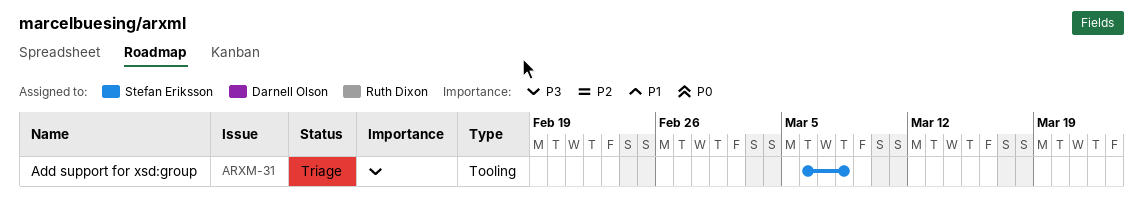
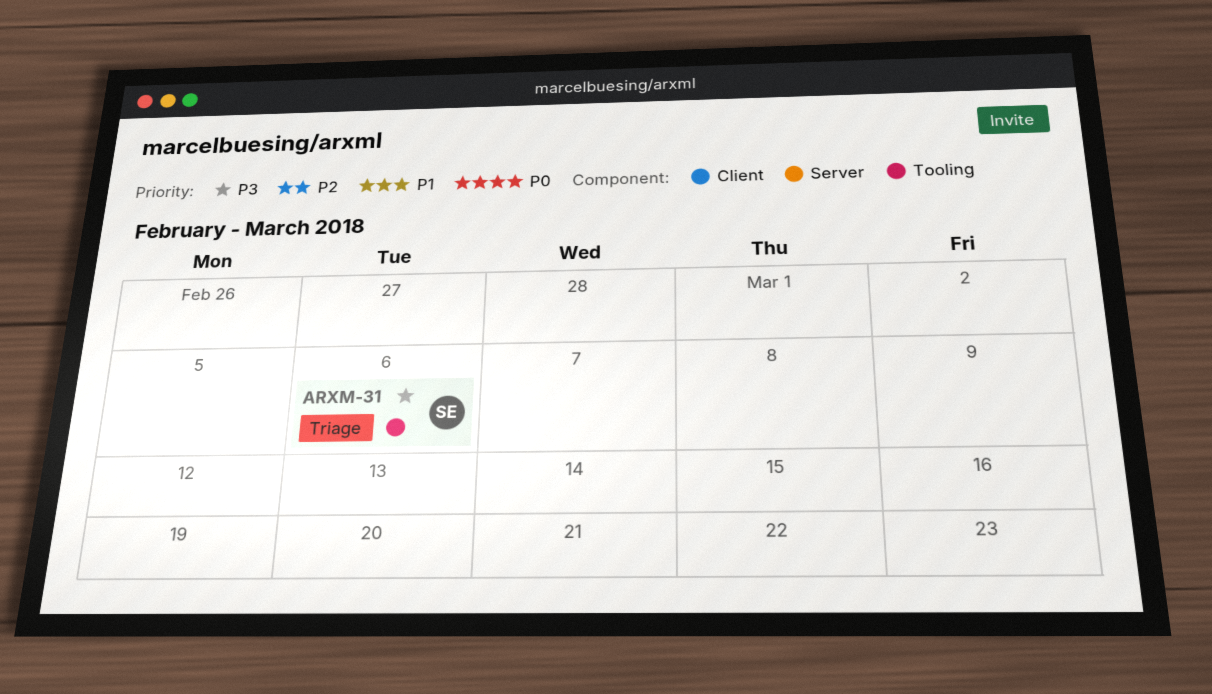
ARXM-31, due: Mar 8 -> Mar 6

